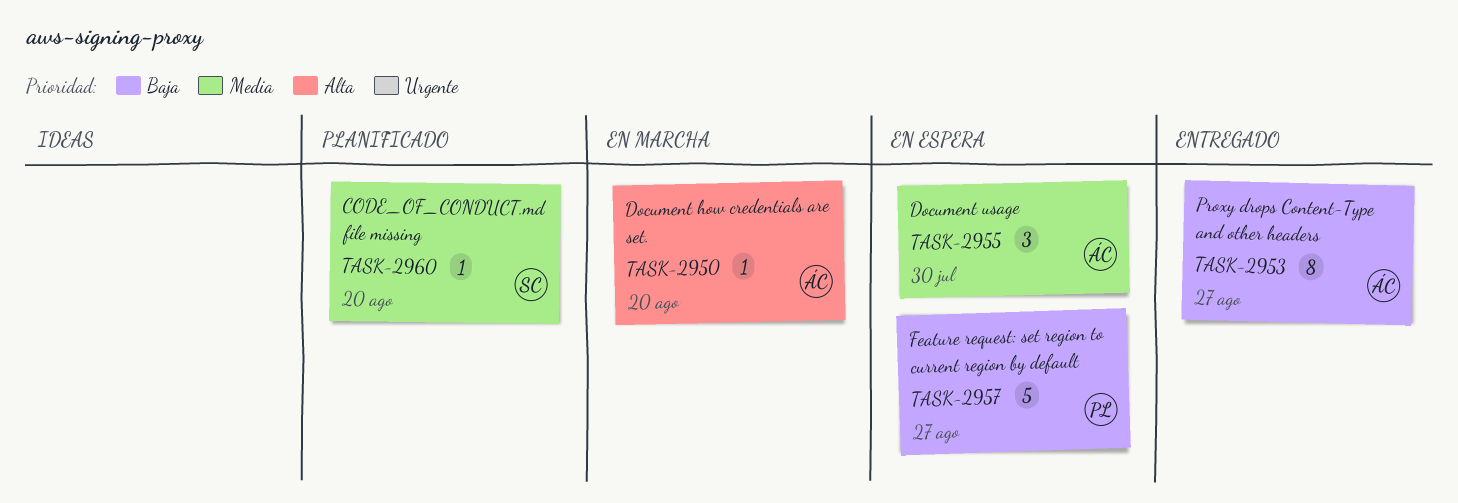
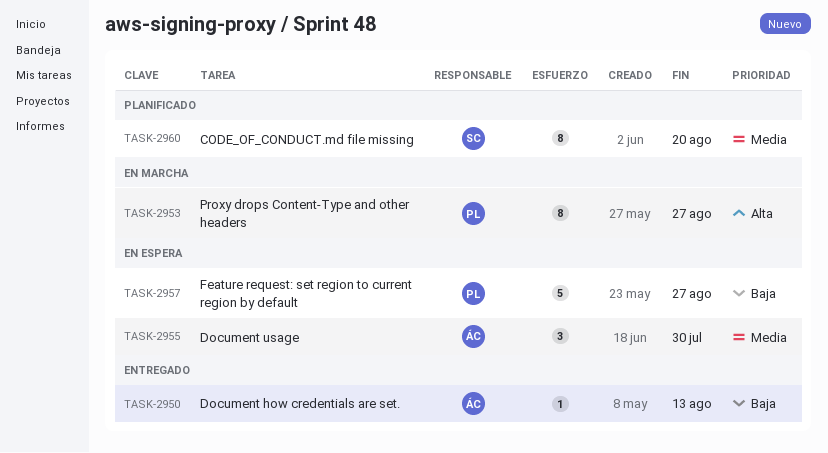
TASK-2950, status: En marcha -> Entregado
TASK-2950, priority: Alta -> Baja
TASK-2950, due: Aug 20 -> Aug 13
TASK-2953, status: Entregado -> En marcha
TASK-2953, owner: ÁC -> PL
TASK-2953, priority: Baja -> Alta
TASK-2960, estimate: 1 -> 8

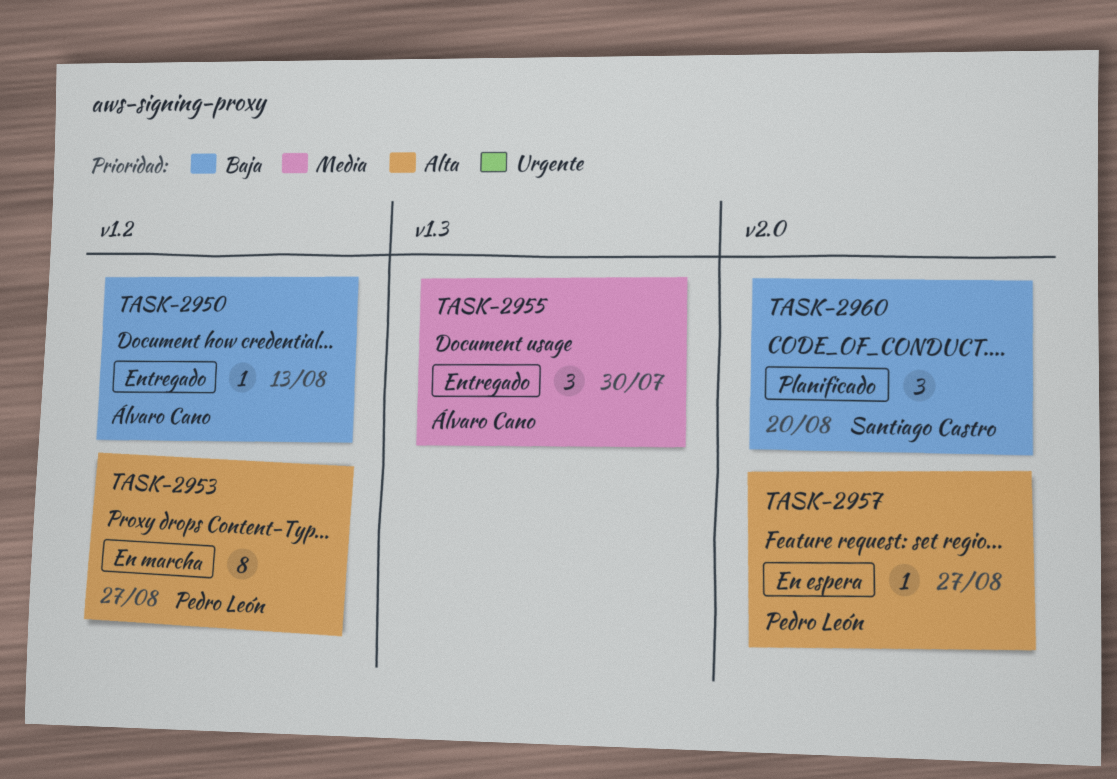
TASK-2955, status: En espera -> Entregado
TASK-2957, priority: Baja -> Alta
TASK-2957, estimate: 5 -> 1
TASK-2960, priority: Media -> Baja
TASK-2960, estimate: 8 -> 3

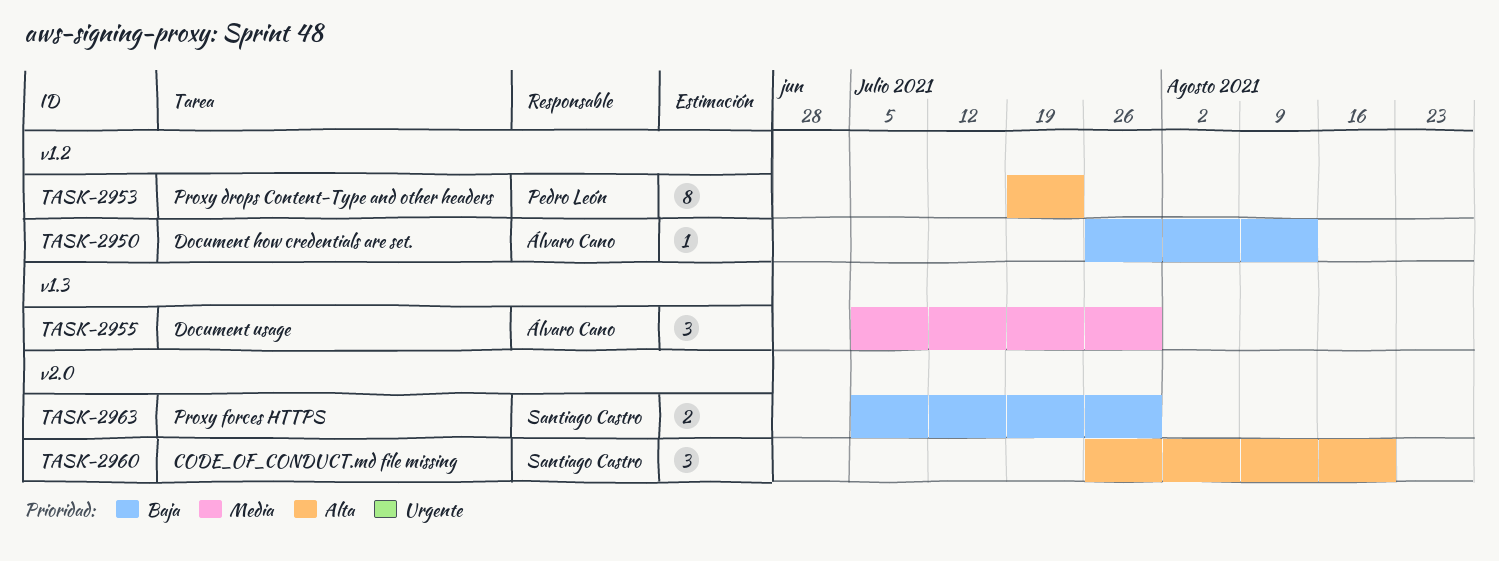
TASK-2953, due: Aug 27 -> Jul 23
TASK-2957: present -> none
TASK-2960, priority: Baja -> Alta
TASK-2963: none -> present

